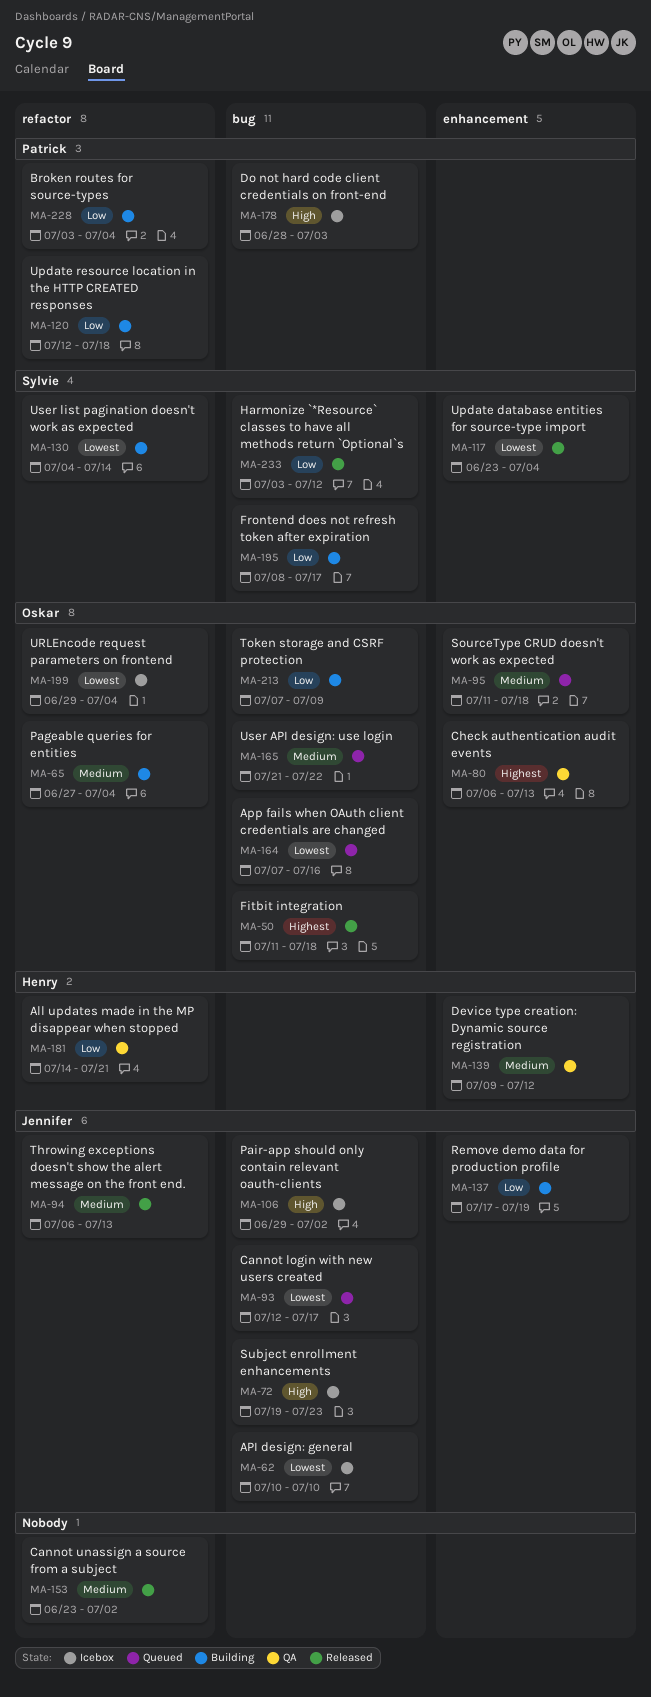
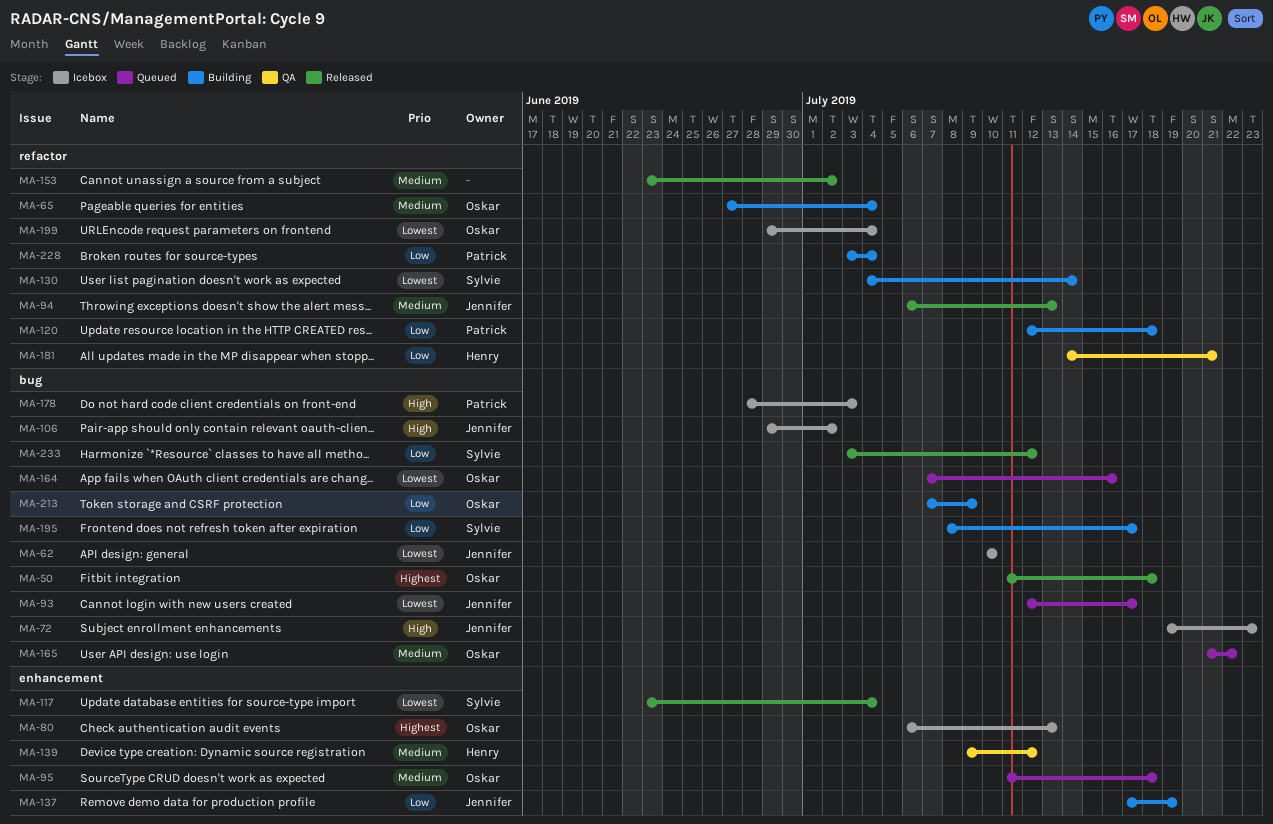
MA-80, status: QA -> Icebox

